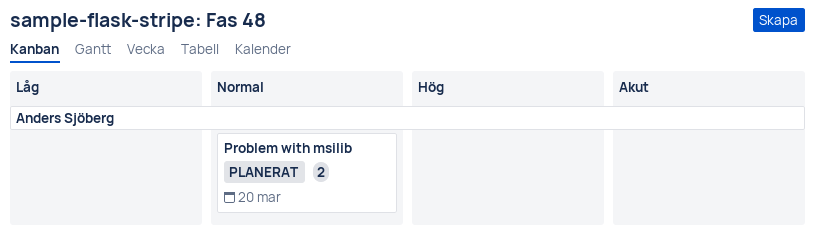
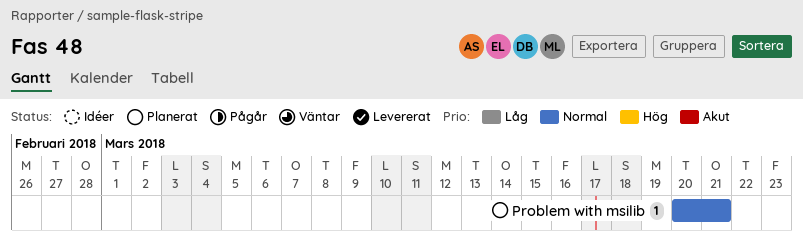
Problem with msilib, estimate: 2 -> 1
Problem with msilib, due: Mar 20 -> Mar 21

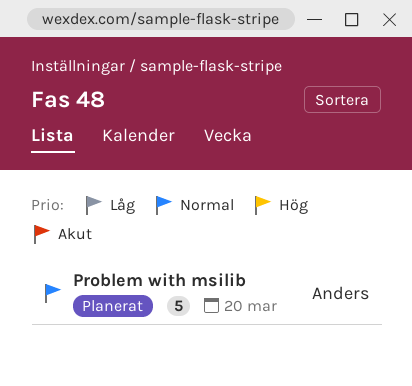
Problem with msilib, estimate: 1 -> 5
Problem with msilib, due: Mar 21 -> Mar 20

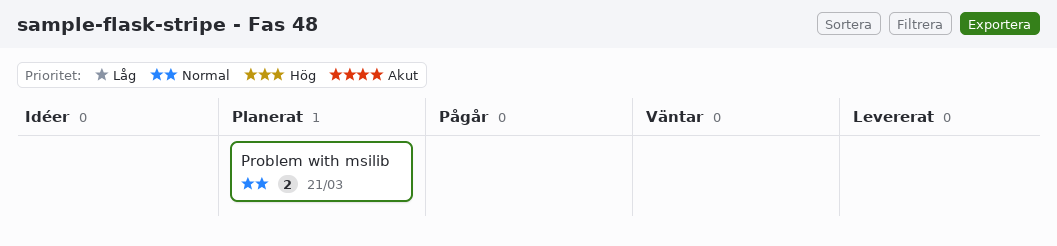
Problem with msilib, estimate: 5 -> 2
Problem with msilib, due: Mar 20 -> Mar 21

